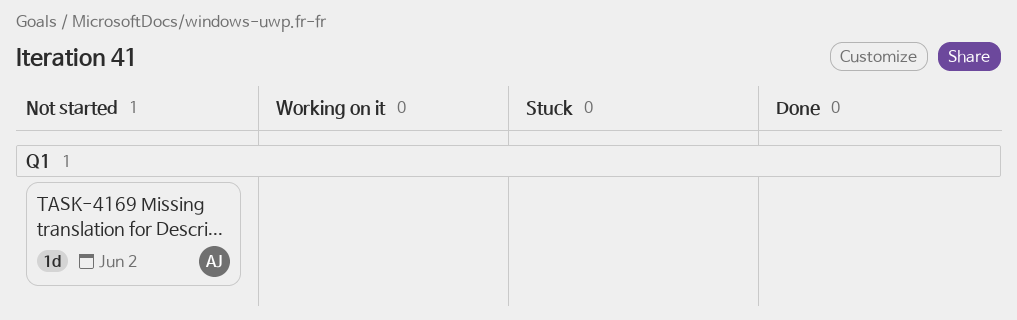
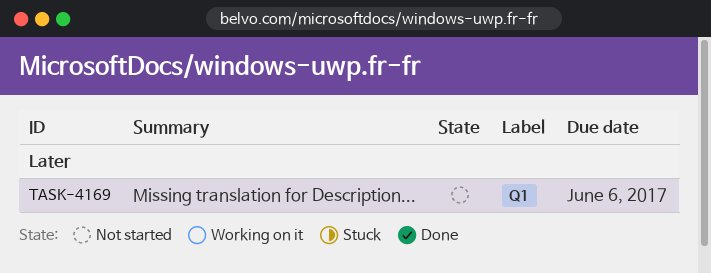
TASK-4169, due: Jun 2 -> Jun 6

